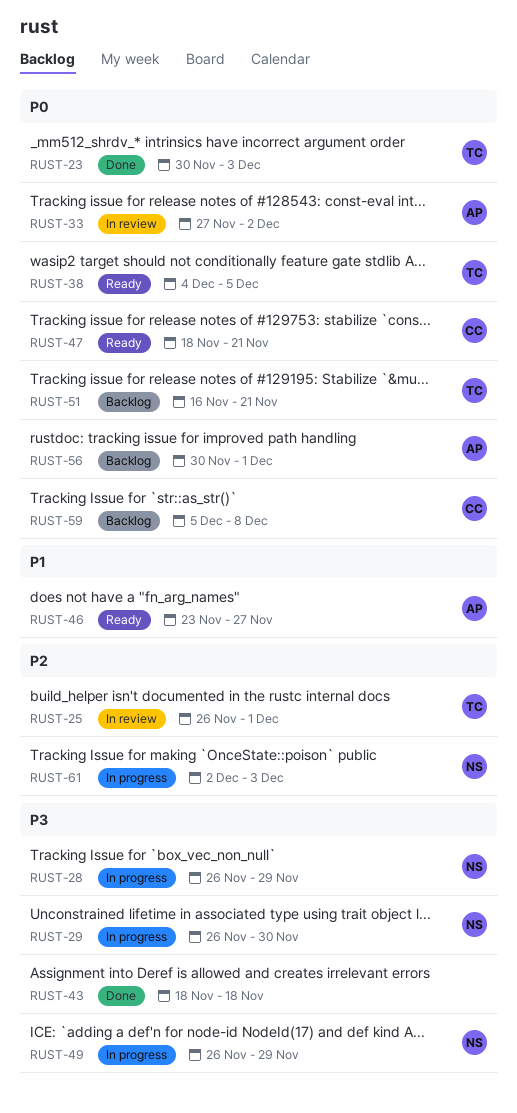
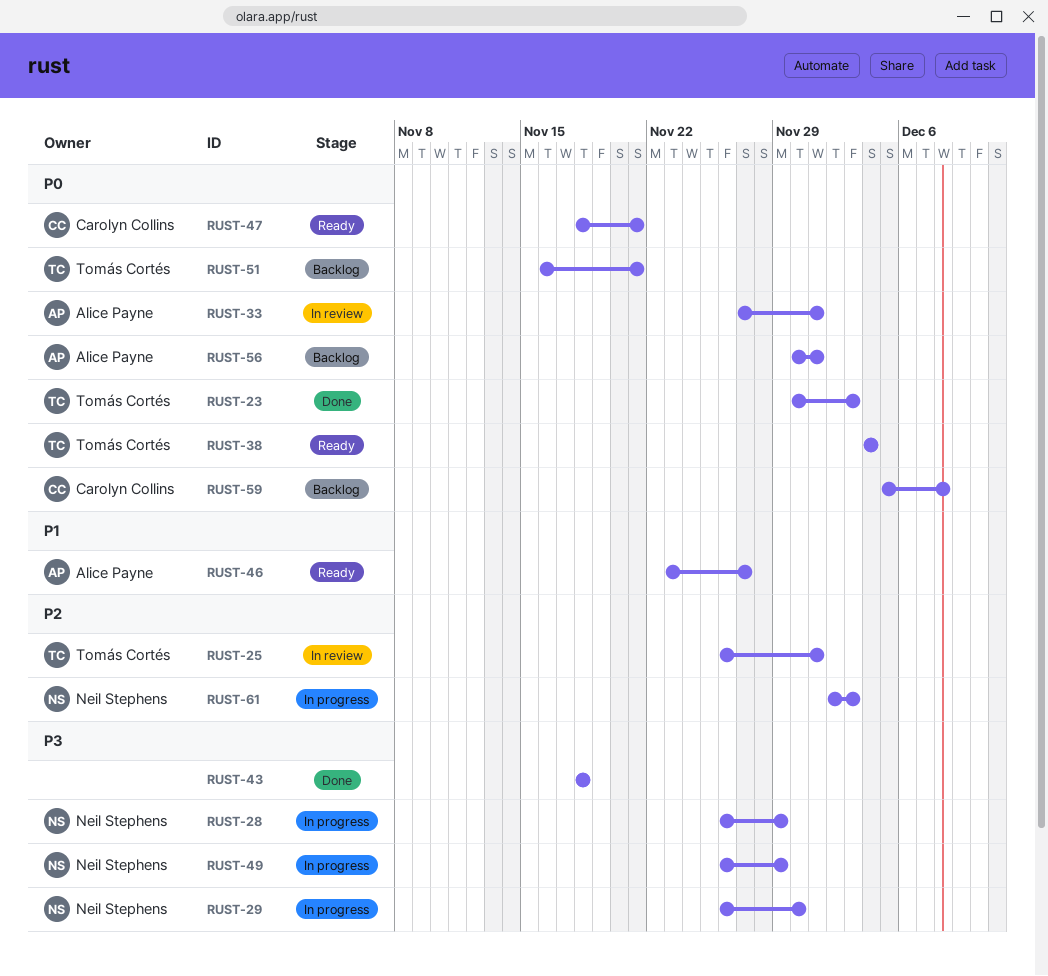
RUST-33, due: Dec 2 -> Dec 1
RUST-38, due: Dec 5 -> Dec 4

